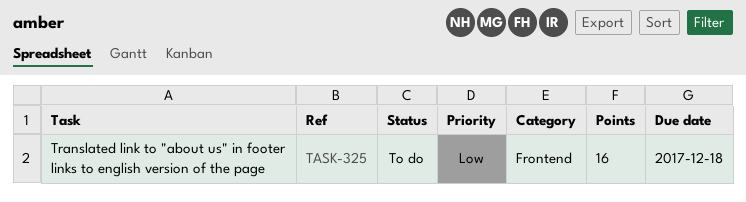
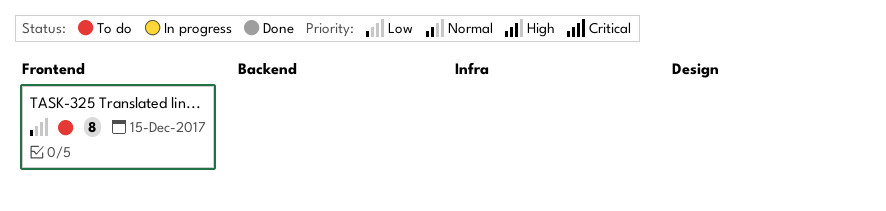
TASK-325, estimate: 16 -> 8
TASK-325, due: Dec 18 -> Dec 15

